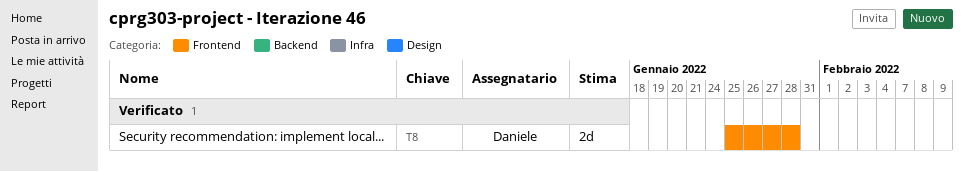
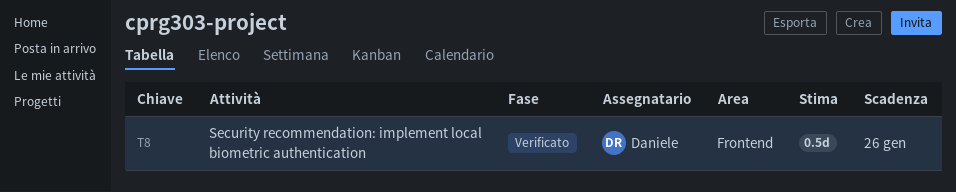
T8, estimate: 2d -> 0.5d
T8, due: Jan 28 -> Jan 26

